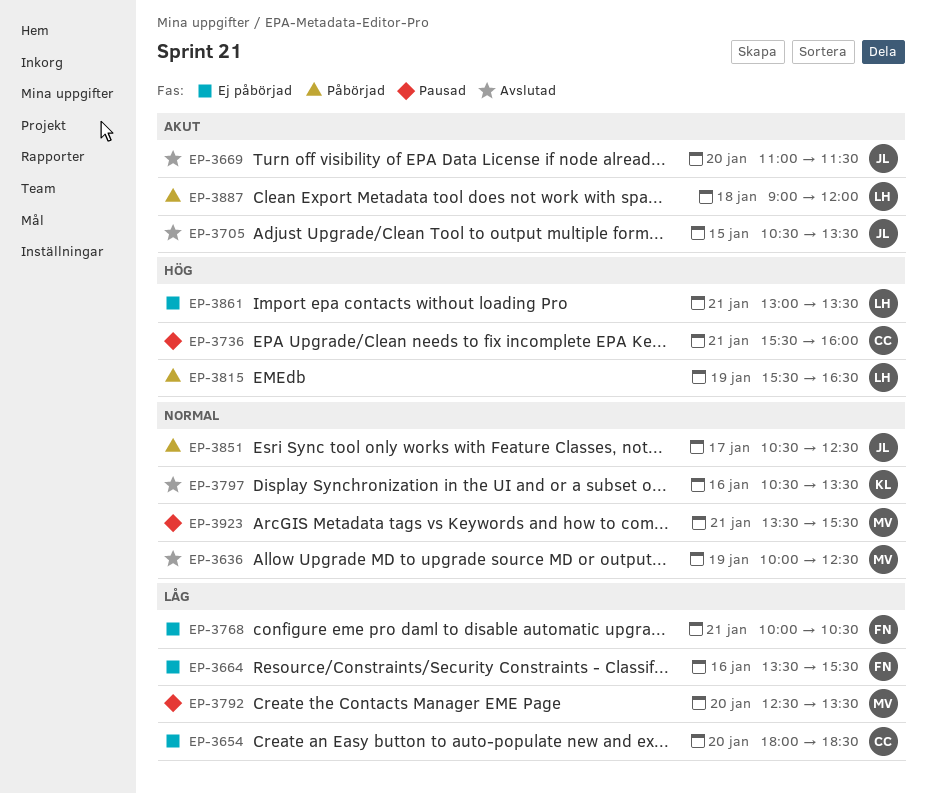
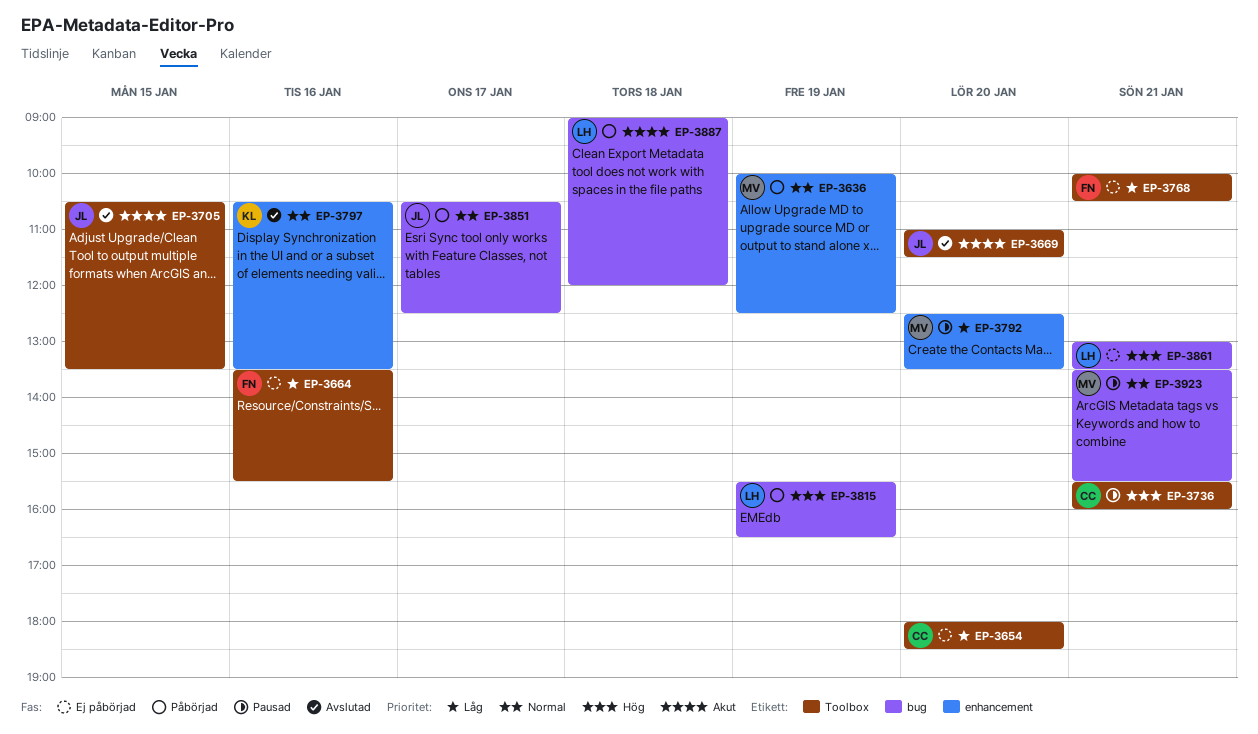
EP-3636, status: Avslutad -> Påbörjad

